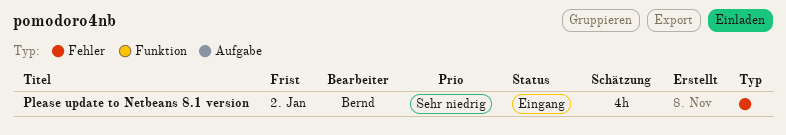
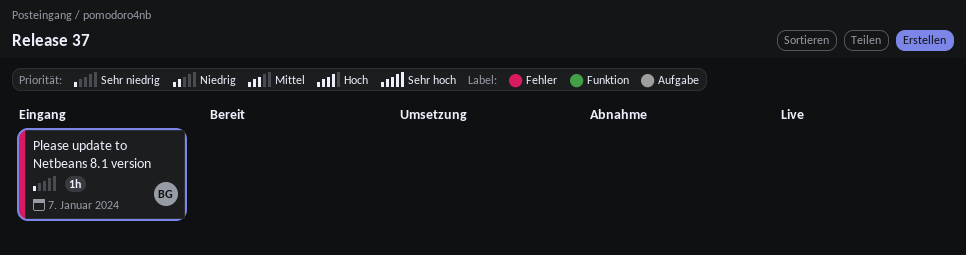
Please update to Netbeans 8.1 version, estimate: 4h -> 1h
Please update to Netbeans 8.1 version, due: Jan 2 -> Jan 7

